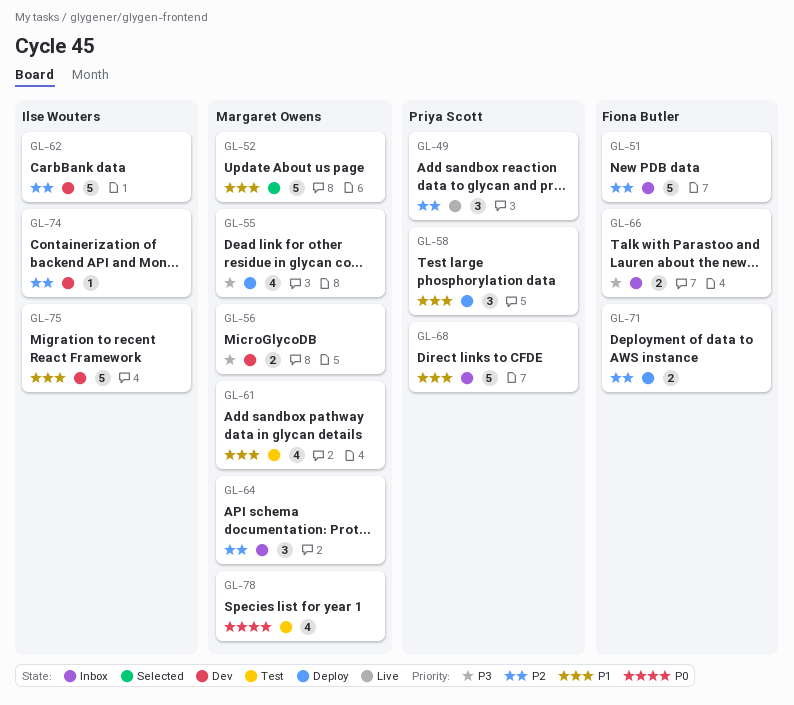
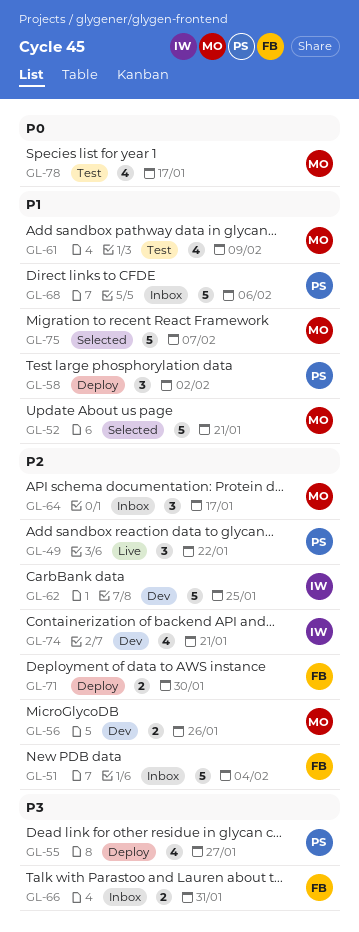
GL-55, owner: Margaret Owens -> Priya Scott
GL-56, priority: P3 -> P2
GL-74, estimate: 1 -> 4
GL-75, status: Dev -> Selected
GL-75, owner: Ilse Wouters -> Margaret Owens

